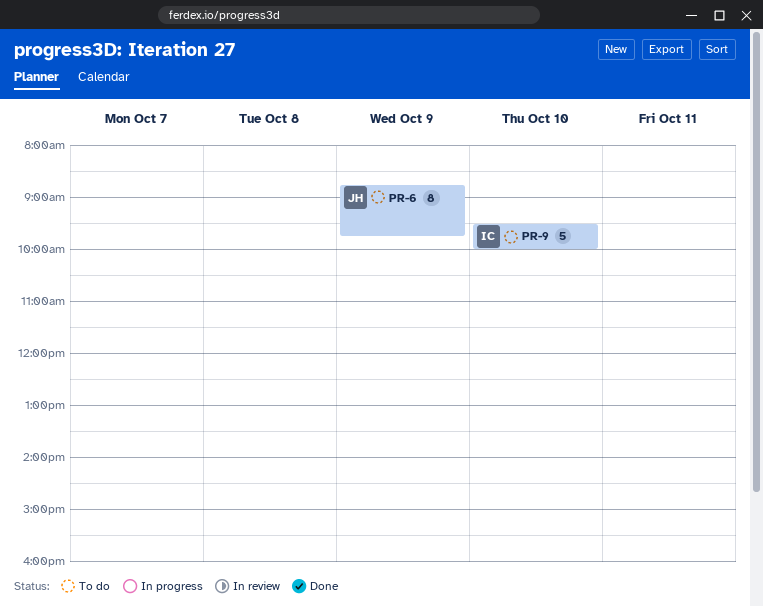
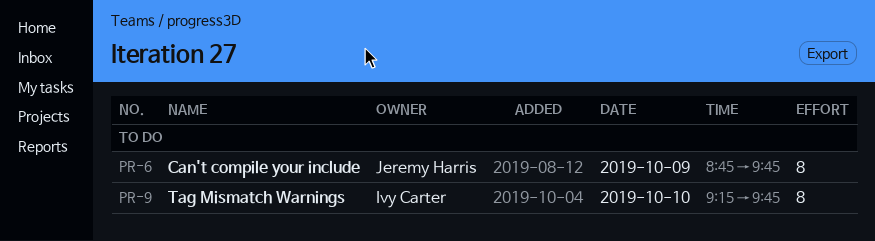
PR-9, estimate: 5 -> 8
PR-9, begins: 09:30 -> 09:15
PR-9, ends: 10:00 -> 09:45

